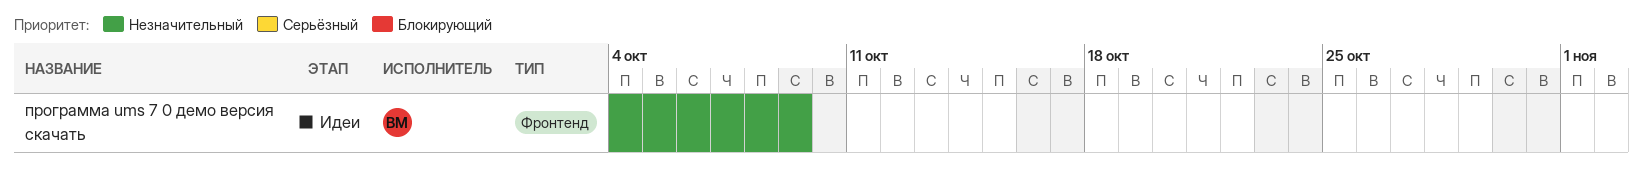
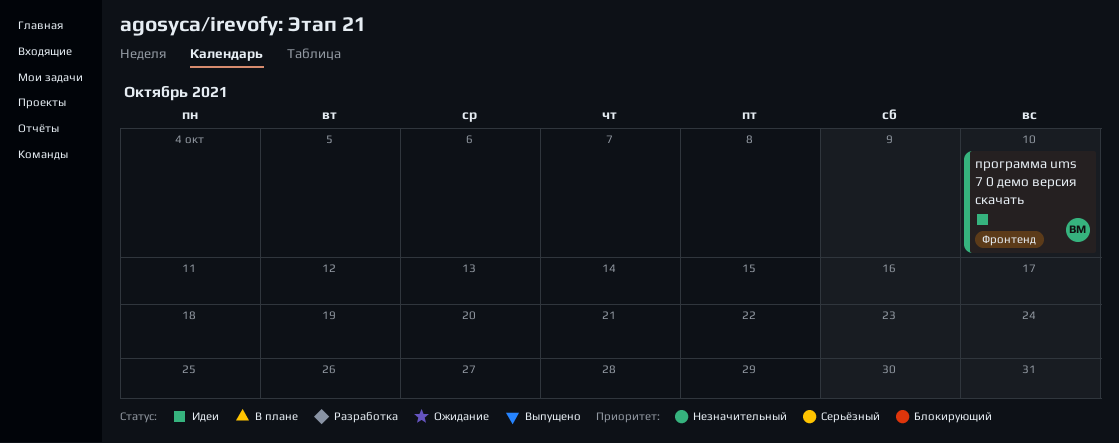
программа ums 7 0 демо версия скачать, due: Oct 9 -> Oct 10

